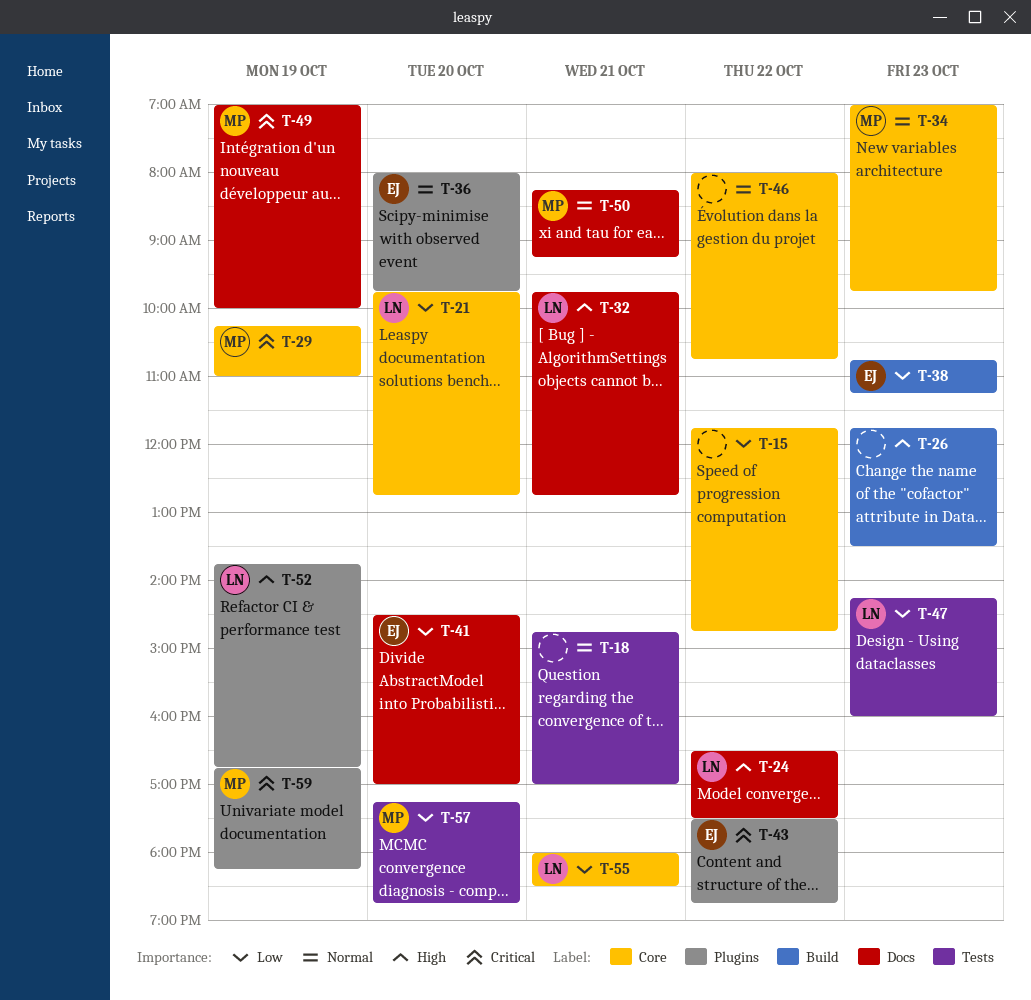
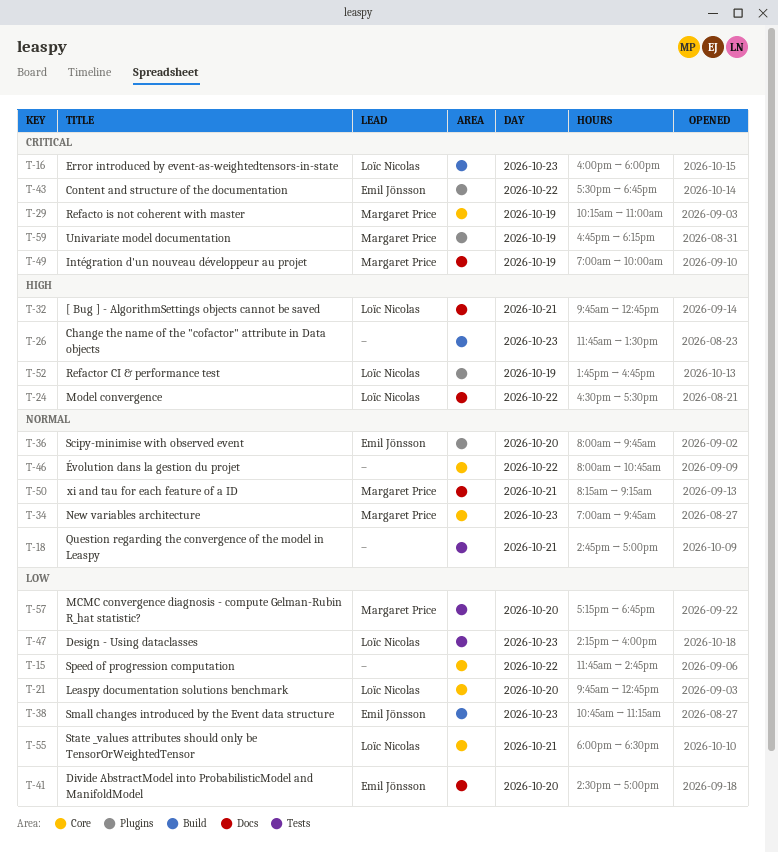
T-16: none -> present

